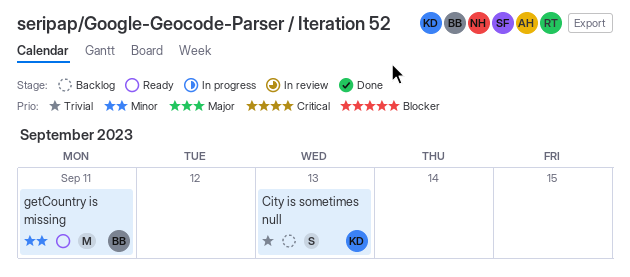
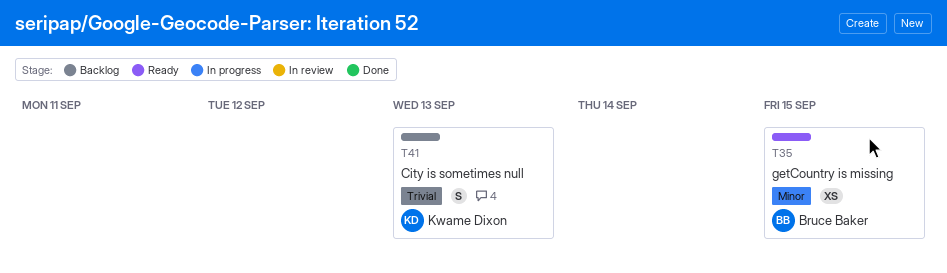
getCountry is missing, estimate: M -> XS
getCountry is missing, due: Sep 11 -> Sep 15

